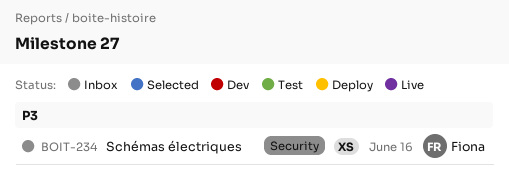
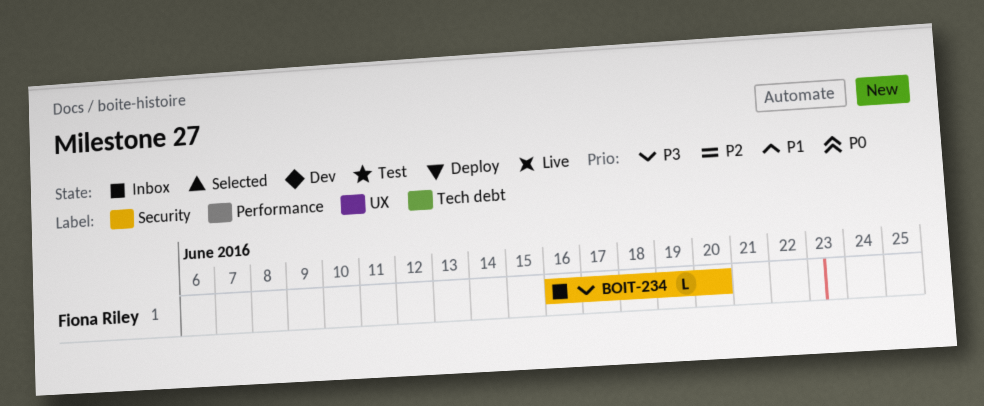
BOIT-234, estimate: XS -> L
BOIT-234, due: Jun 16 -> Jun 20

